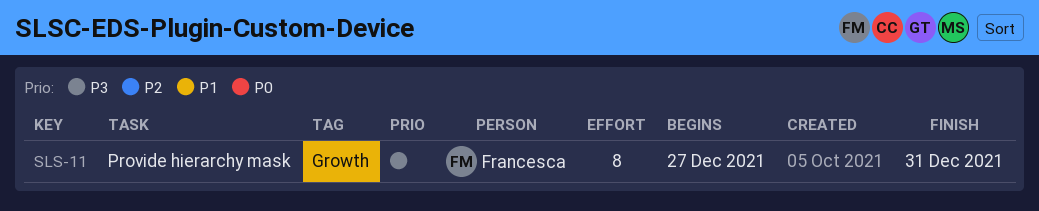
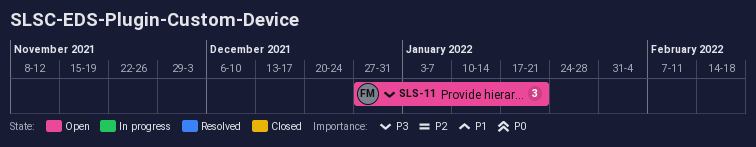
SLS-11, estimate: 8 -> 3
SLS-11, due: Dec 31 -> Jan 21

